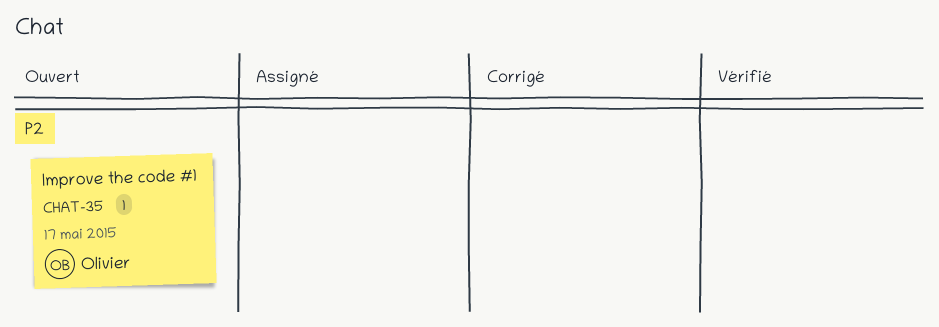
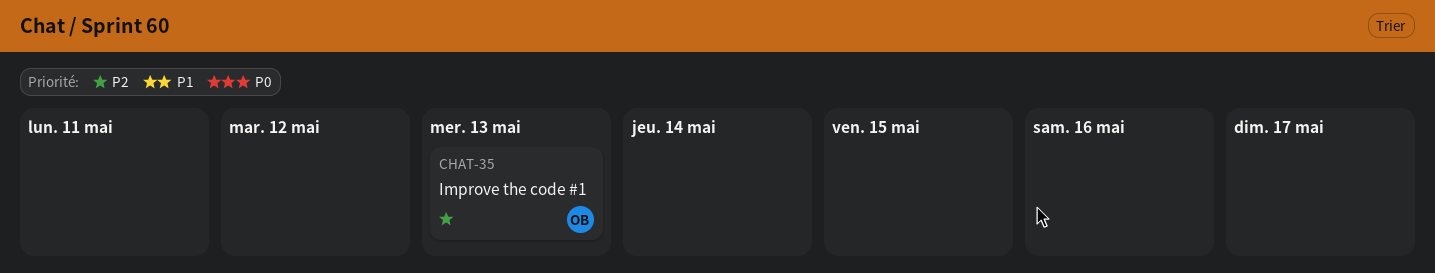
CHAT-35, due: May 17 -> May 13

